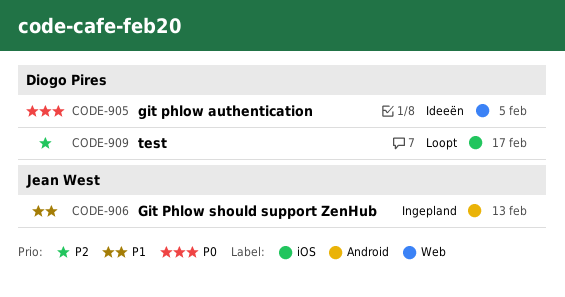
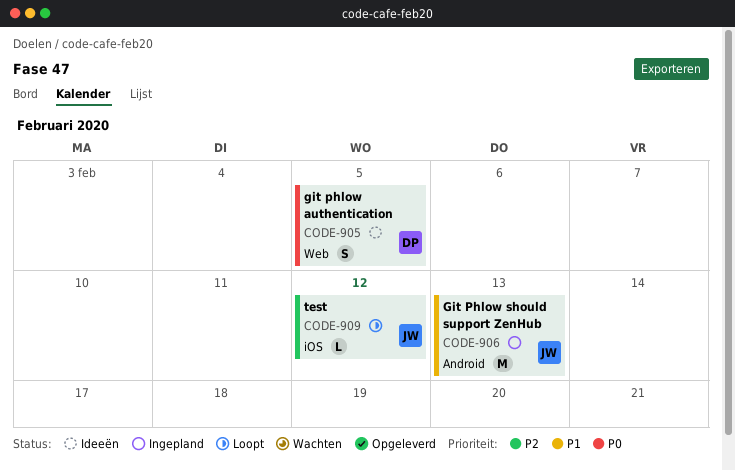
CODE-909, owner: Diogo Pires -> Jean West
CODE-909, due: Feb 17 -> Feb 12

